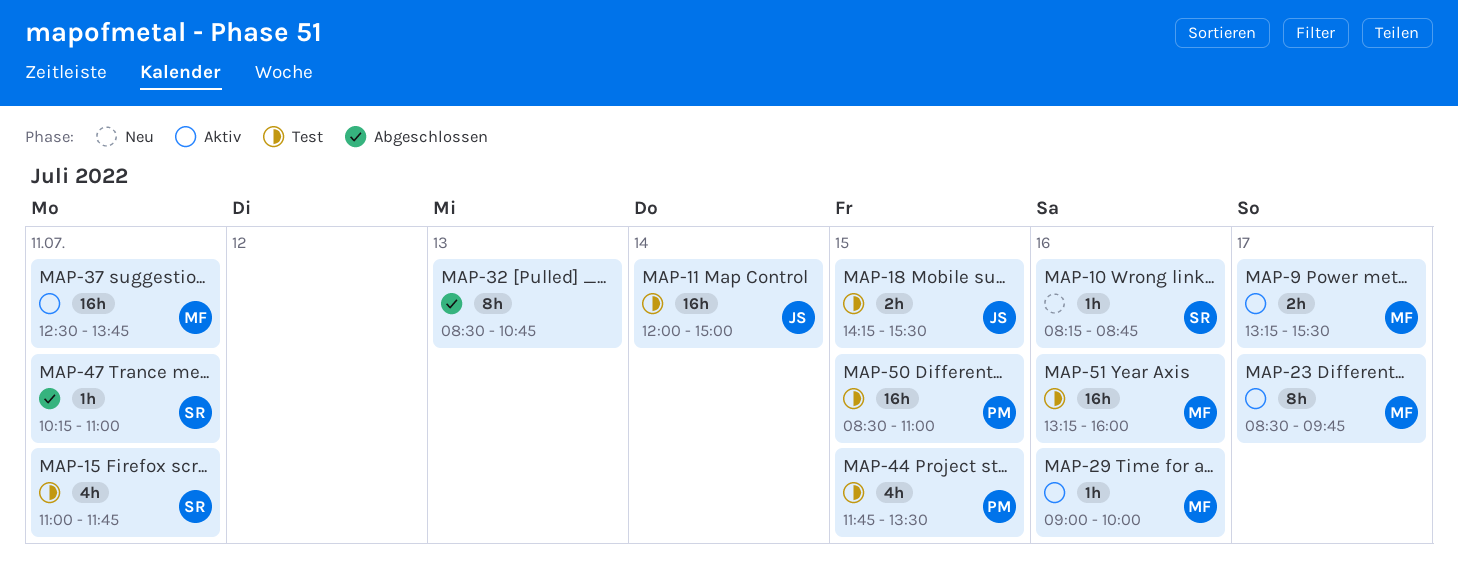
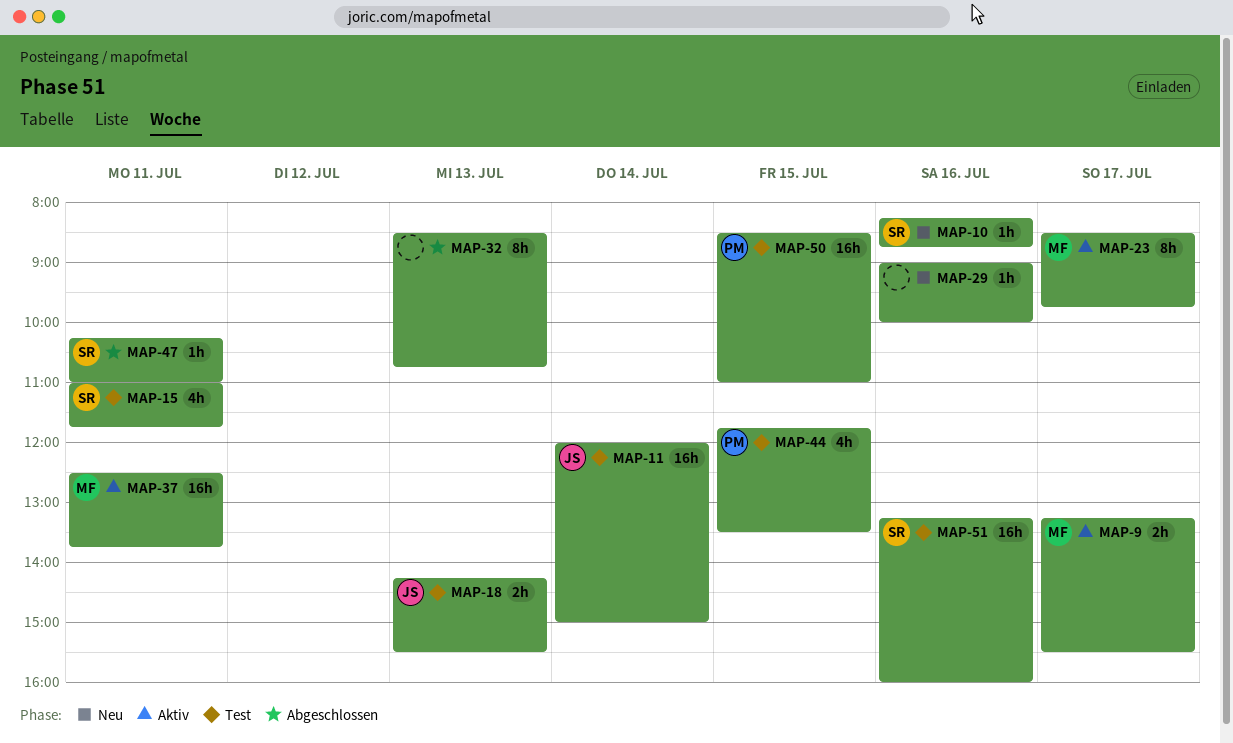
MAP-18, day: Jul 15 -> Jul 13
MAP-29, status: Aktiv -> Neu
MAP-29, owner: MF -> none
MAP-51, owner: MF -> SR

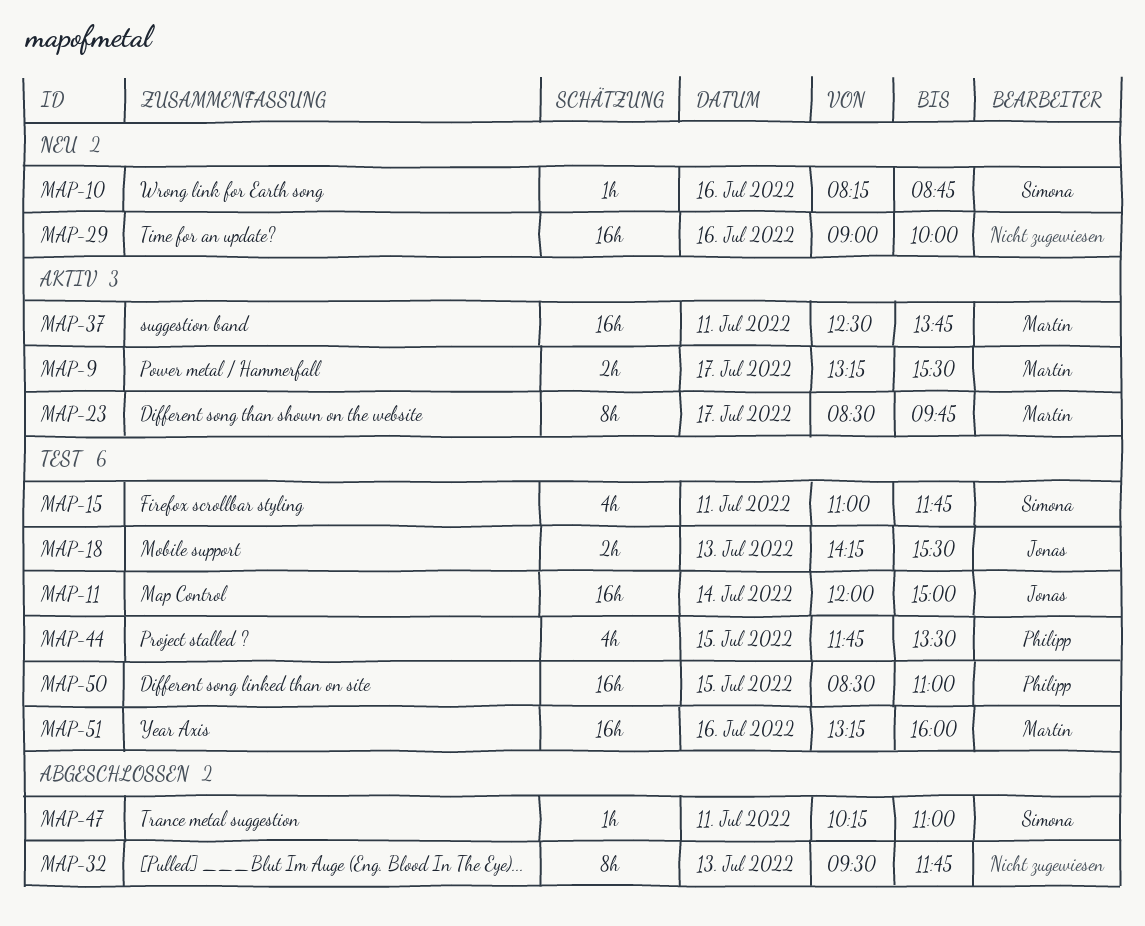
MAP-29, estimate: 1h -> 16h
MAP-32, begins: 08:30 -> 09:30
MAP-32, ends: 10:45 -> 11:45
MAP-51, owner: Simona -> Martin

